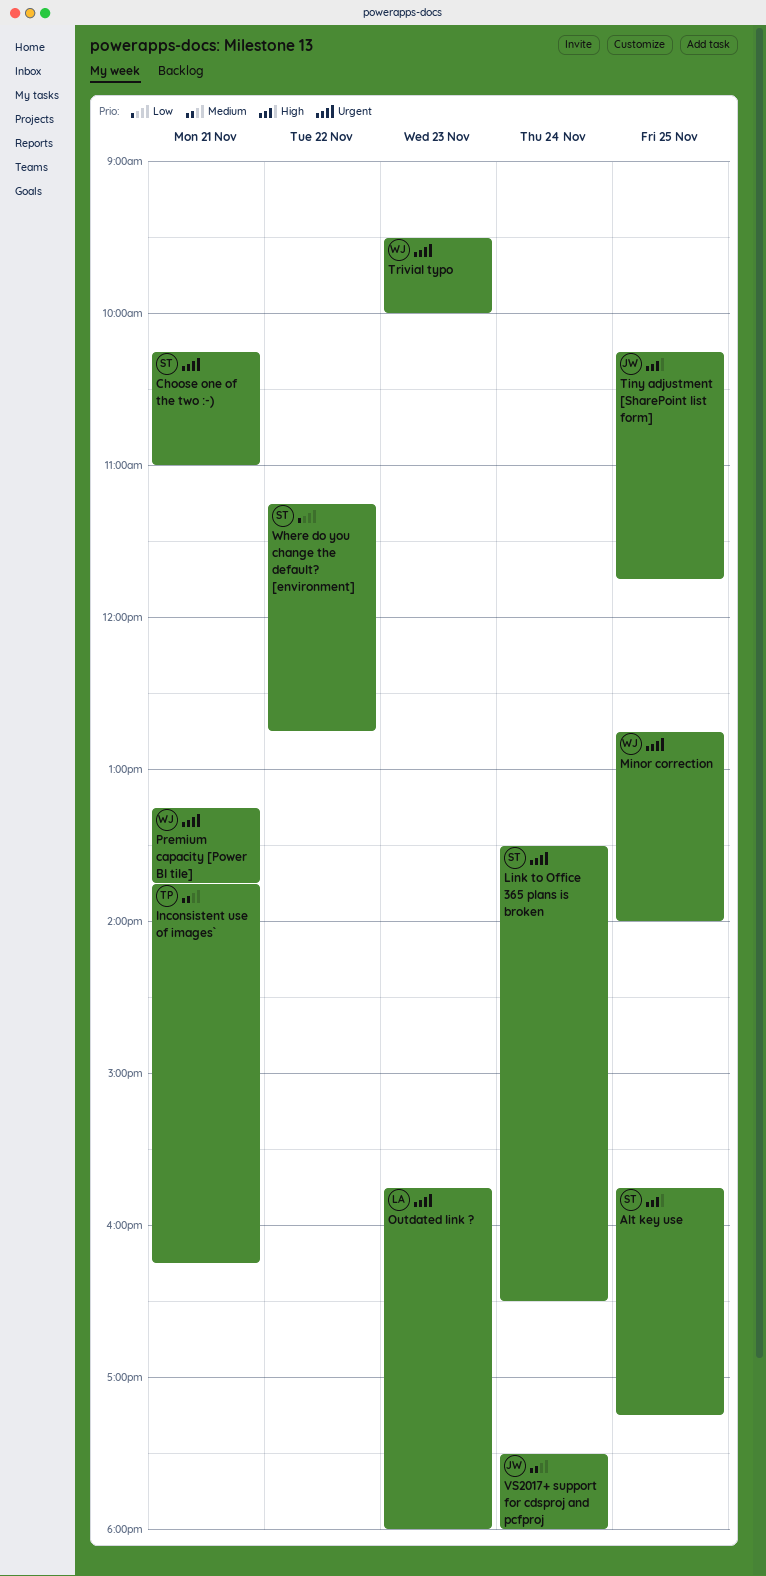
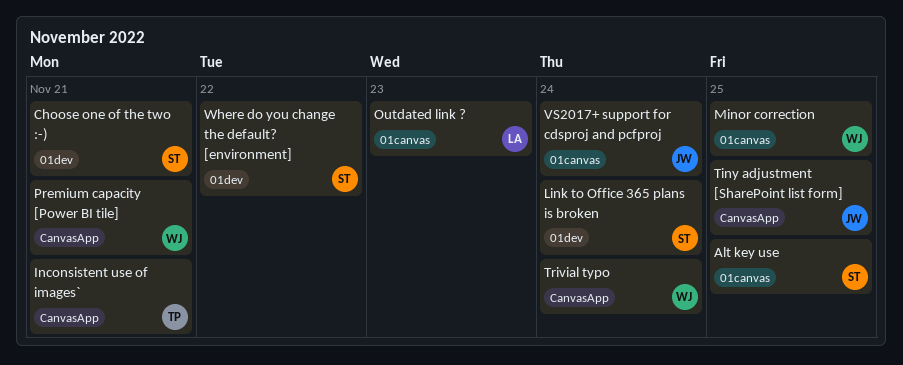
Trivial typo, day: Nov 23 -> Nov 24

